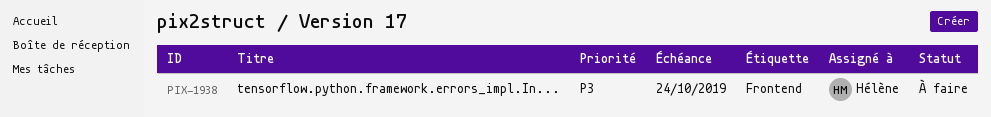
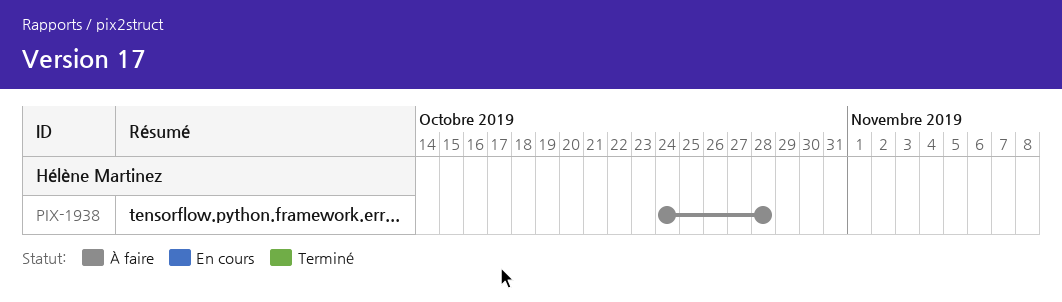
PIX-1938, due: Oct 24 -> Oct 28

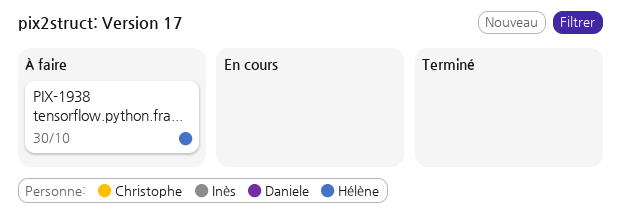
PIX-1938, due: Oct 28 -> Oct 30

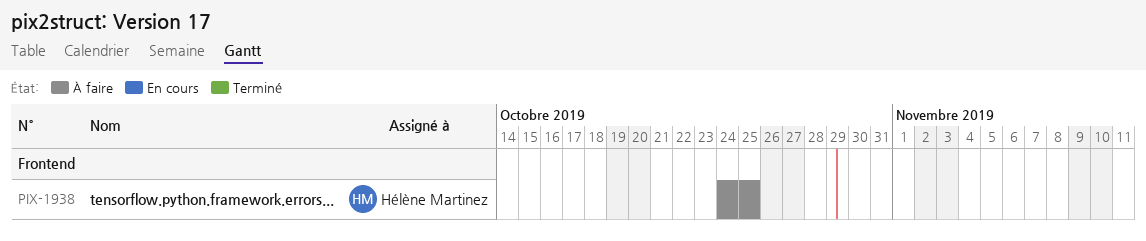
PIX-1938, due: Oct 30 -> Oct 25

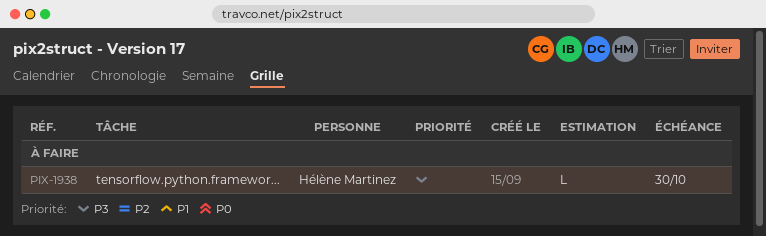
PIX-1938, due: Oct 25 -> Oct 30

